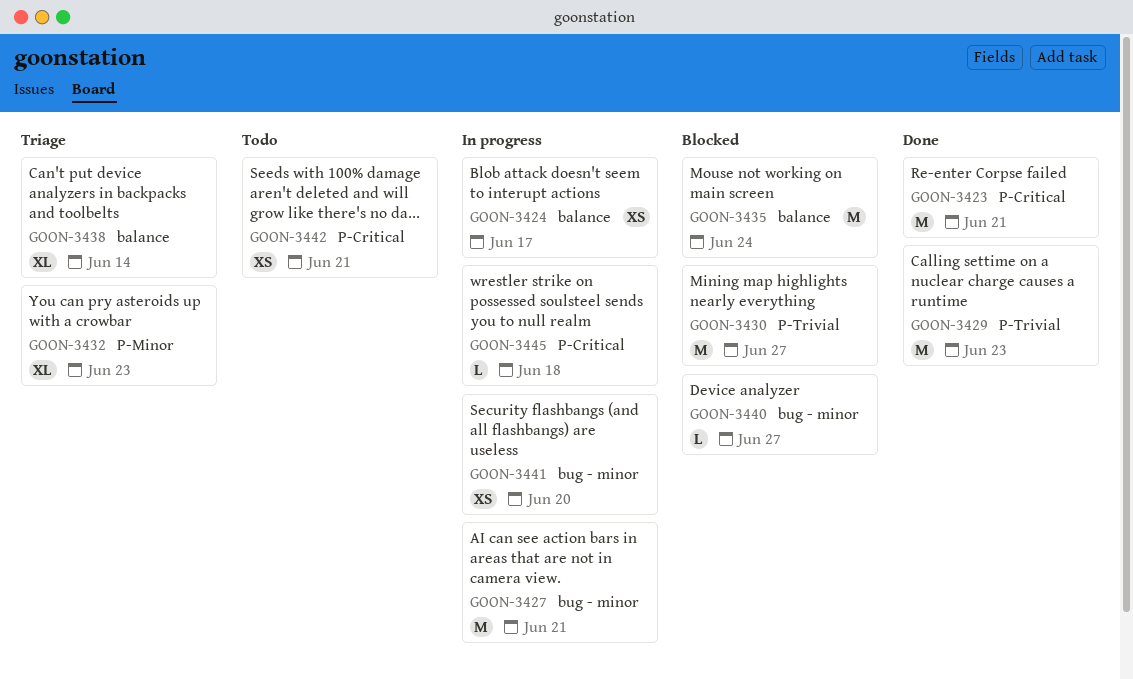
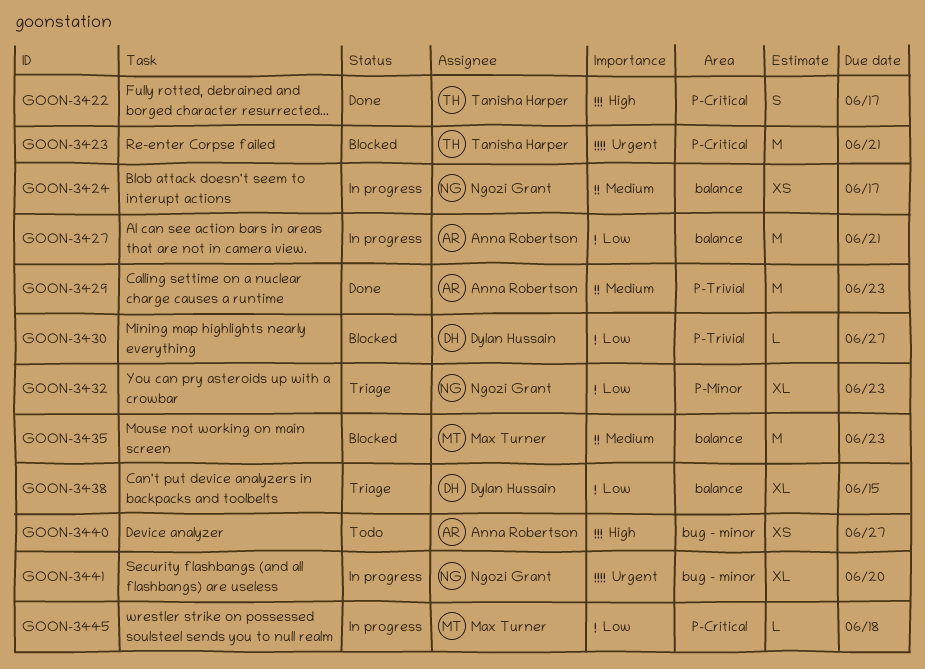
GOON-3422: none -> present
GOON-3423, status: Done -> Blocked
GOON-3427, label: bug - minor -> balance
GOON-3430, estimate: M -> L
GOON-3435, due: Jun 24 -> Jun 23
GOON-3438, due: Jun 14 -> Jun 15
GOON-3440, status: Blocked -> Todo
GOON-3440, estimate: L -> XS
GOON-3441, estimate: XS -> XL
GOON-3442: present -> none

